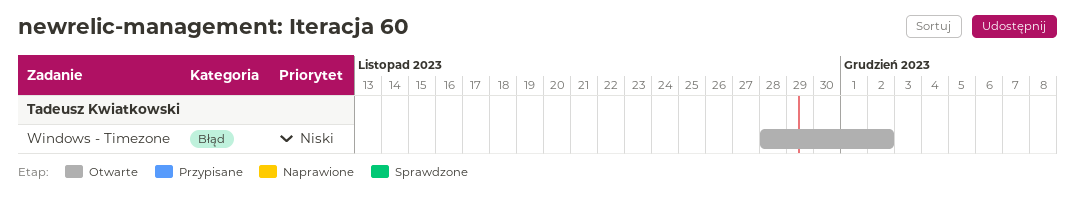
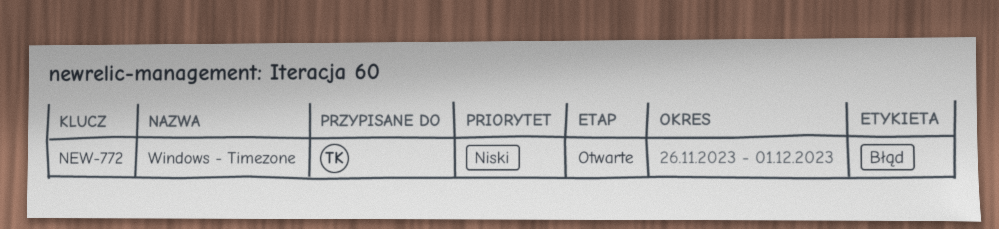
Windows - Timezone, start: Nov 28 -> Nov 26
Windows - Timezone, due: Dec 2 -> Dec 1

